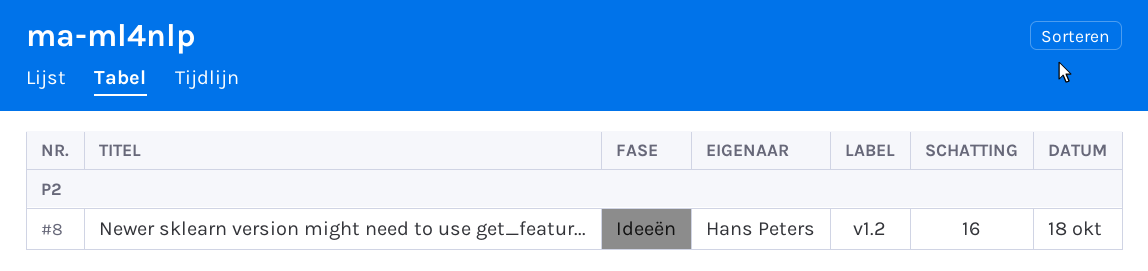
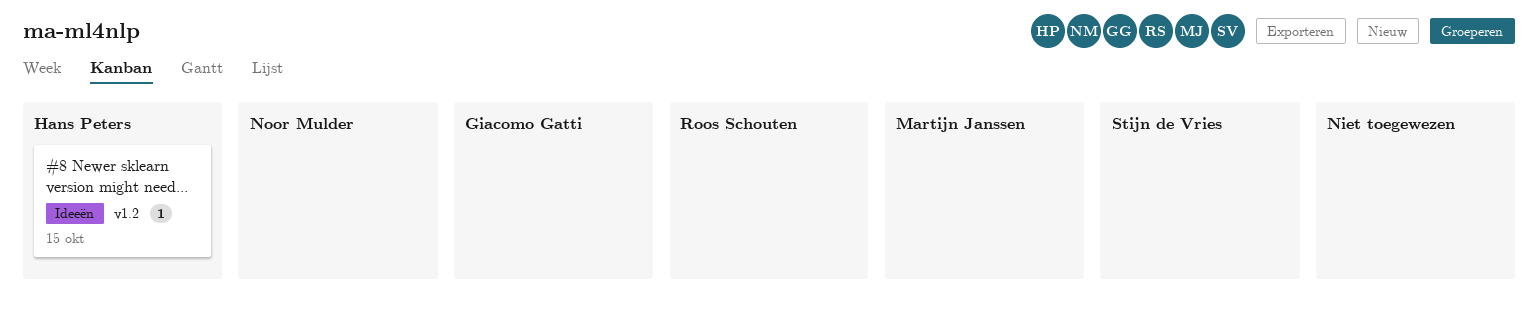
#8, estimate: 16 -> 1
#8, day: Oct 18 -> Oct 15

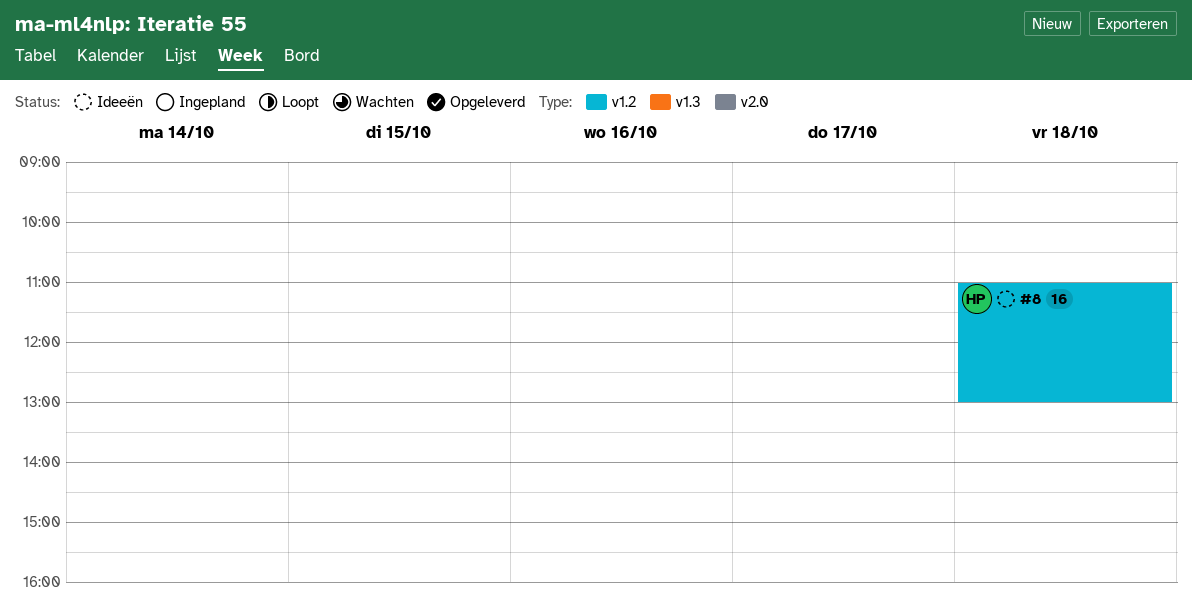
#8, estimate: 1 -> 16
#8, day: Oct 15 -> Oct 18

